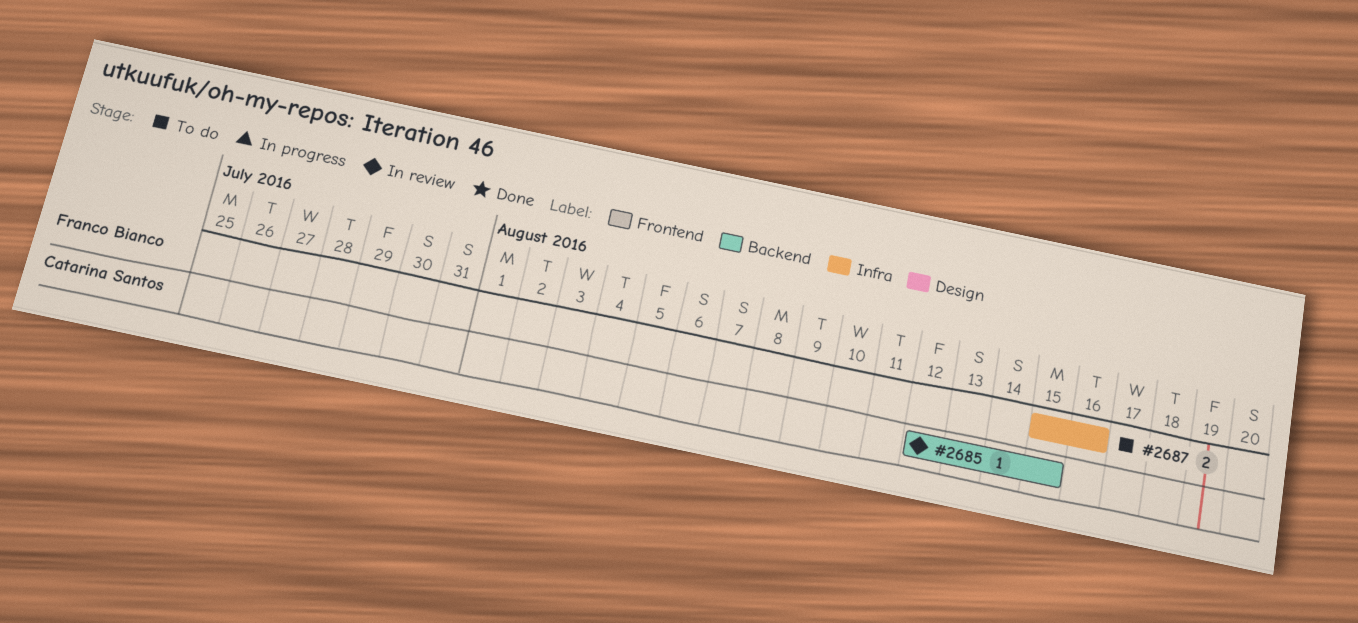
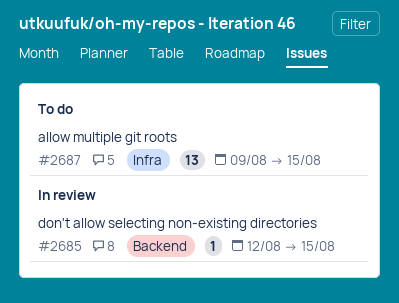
#2687, estimate: 2 -> 13
#2687, start: Aug 15 -> Aug 9
#2687, due: Aug 16 -> Aug 15

